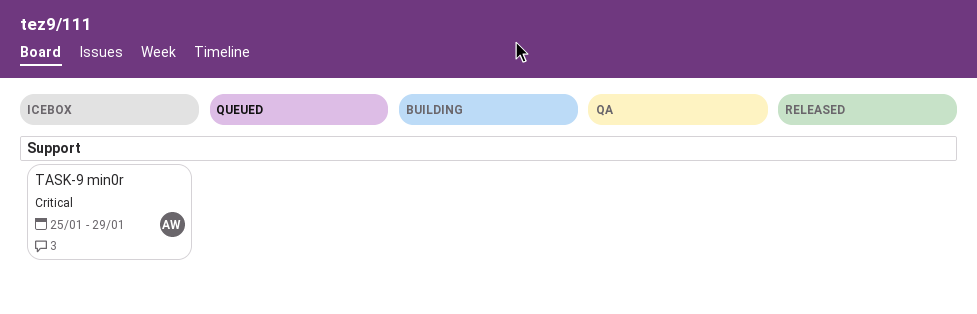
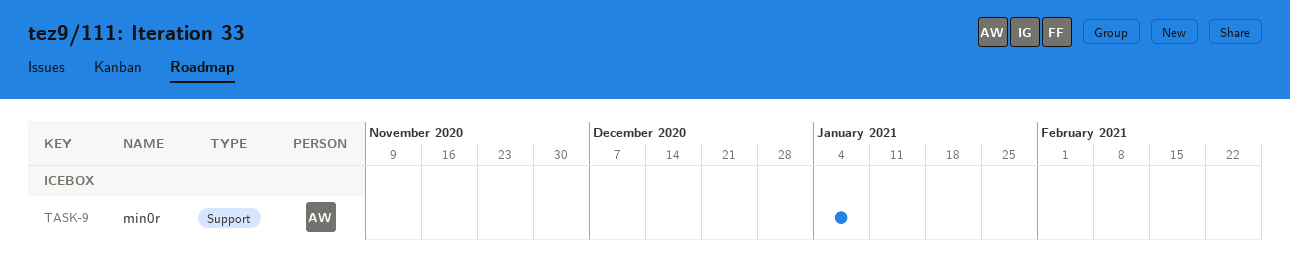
TASK-9, start: Jan 25 -> Jan 4
TASK-9, due: Jan 29 -> Jan 8

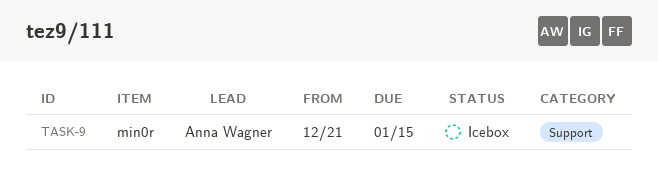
TASK-9, start: Jan 4 -> Dec 21
TASK-9, due: Jan 8 -> Jan 15

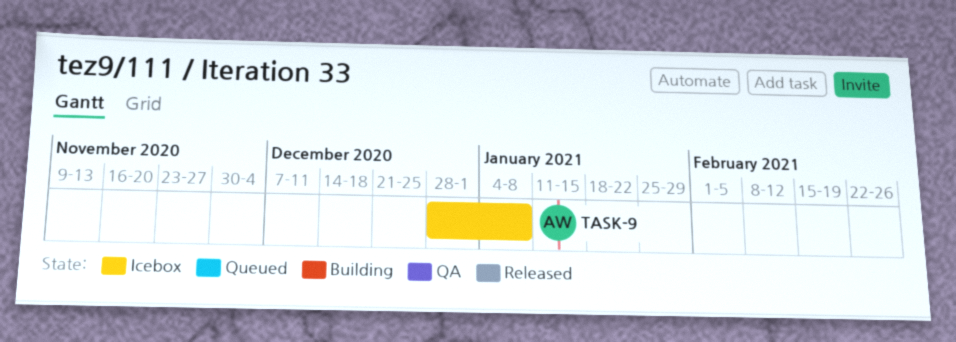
TASK-9, start: Dec 21 -> Dec 28
TASK-9, due: Jan 15 -> Jan 8

